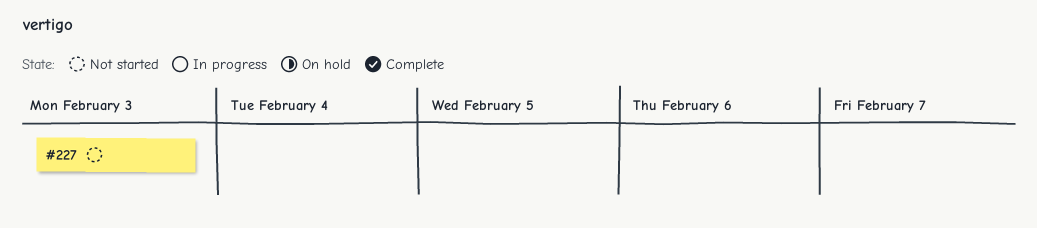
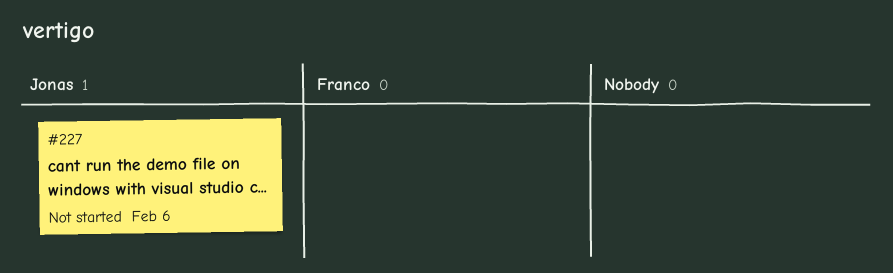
#227, due: Feb 3 -> Feb 6

